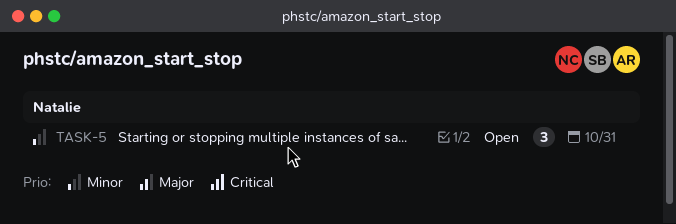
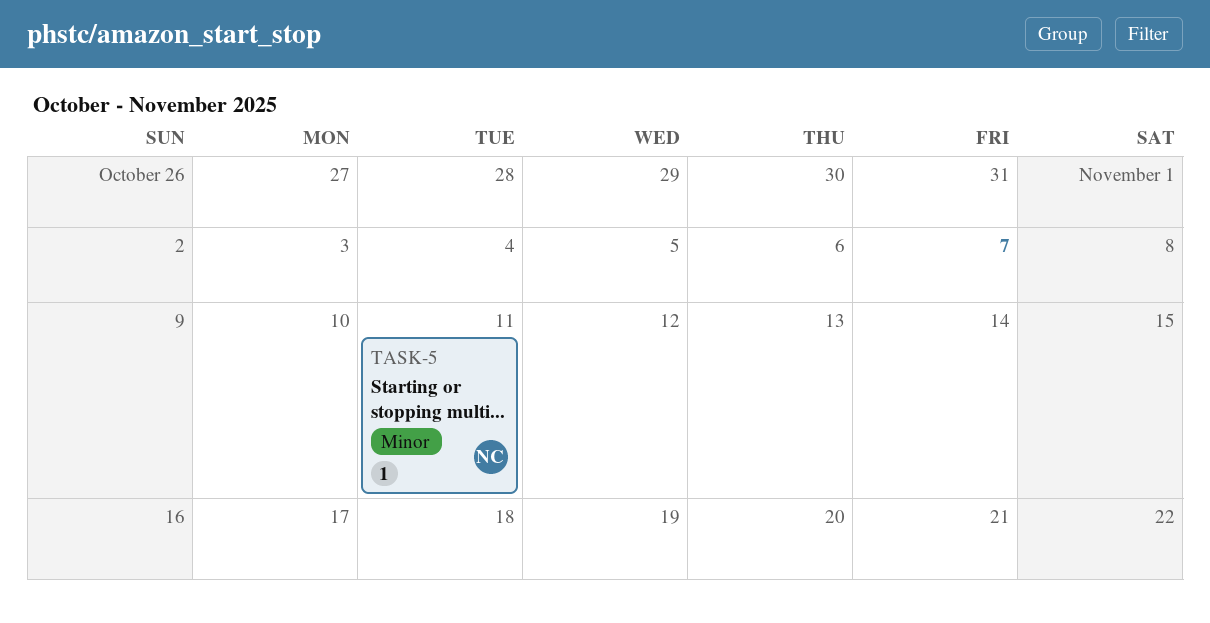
TASK-5, estimate: 3 -> 1
TASK-5, due: Oct 31 -> Nov 11

